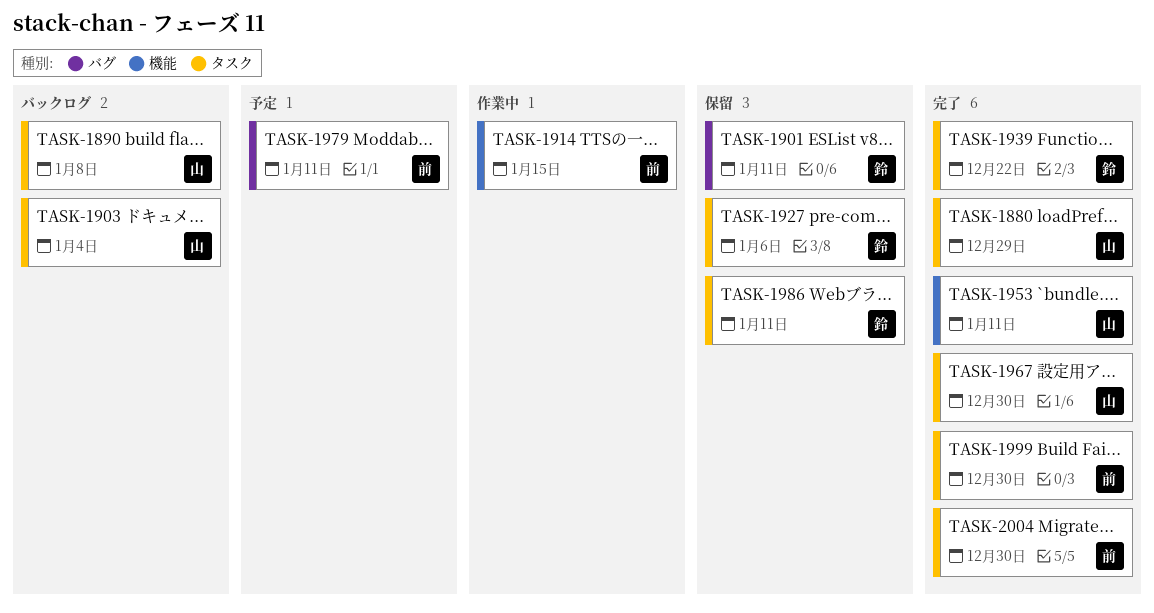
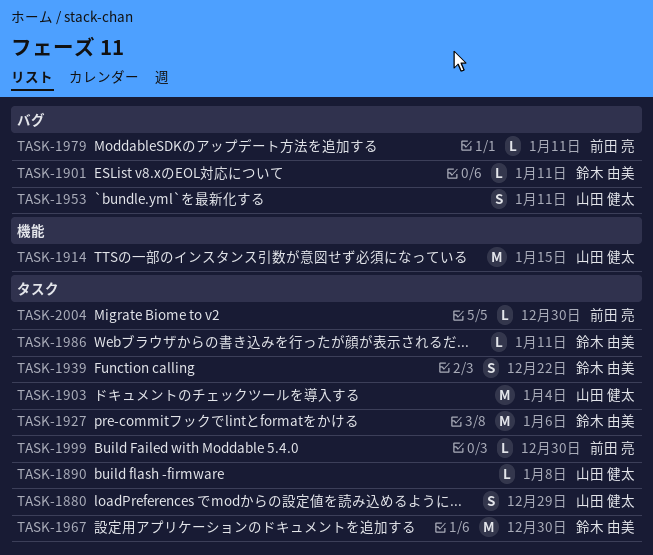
TASK-1914, owner: 前田 亮 -> 山田 健太
TASK-1953, label: 機能 -> バグ
TASK-1967, owner: 山田 健太 -> 鈴木 由美

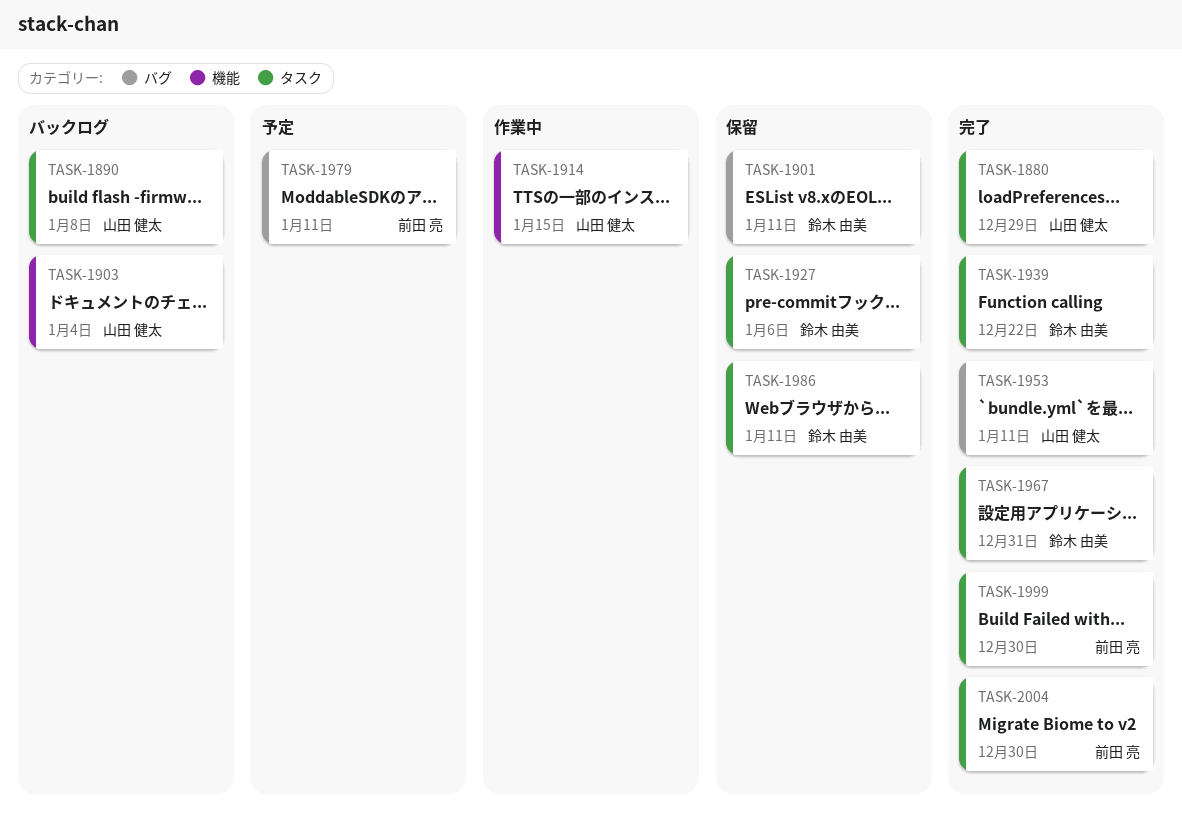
TASK-1903, label: タスク -> 機能
TASK-1967, due: Dec 30 -> Dec 31

